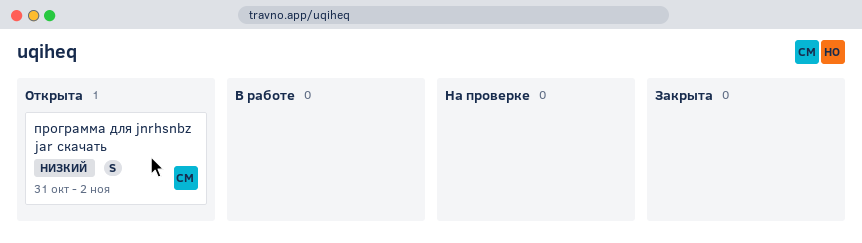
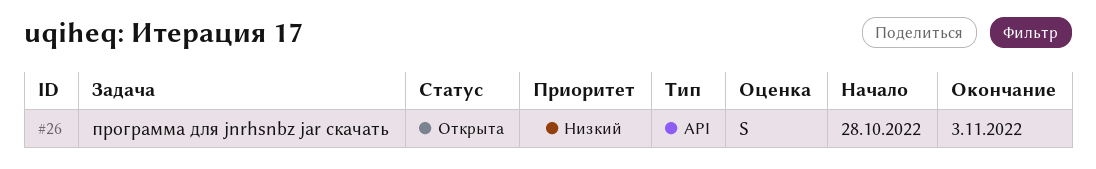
программа для jnrhsnbz jar скачать, start: Oct 31 -> Oct 28
программа для jnrhsnbz jar скачать, due: Nov 2 -> Nov 3

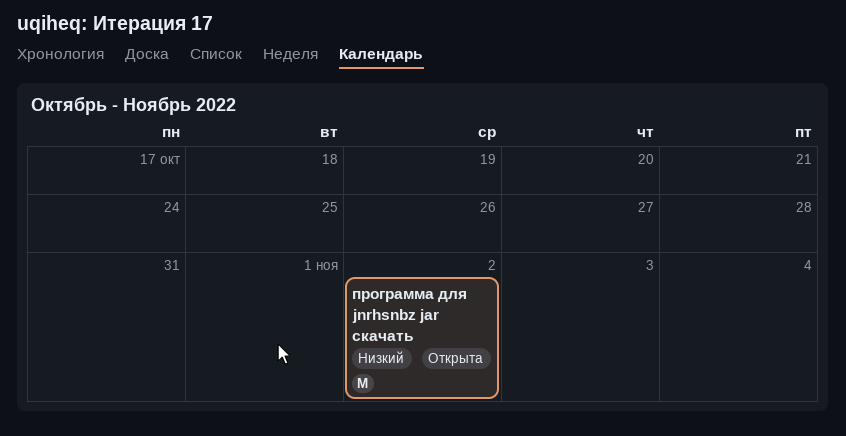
программа для jnrhsnbz jar скачать, estimate: S -> M
программа для jnrhsnbz jar скачать, due: Nov 3 -> Nov 2

